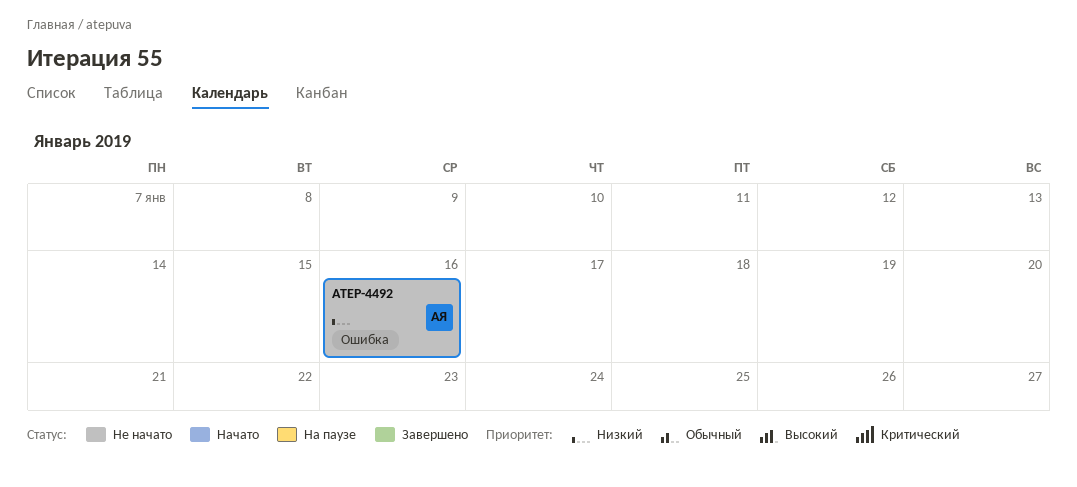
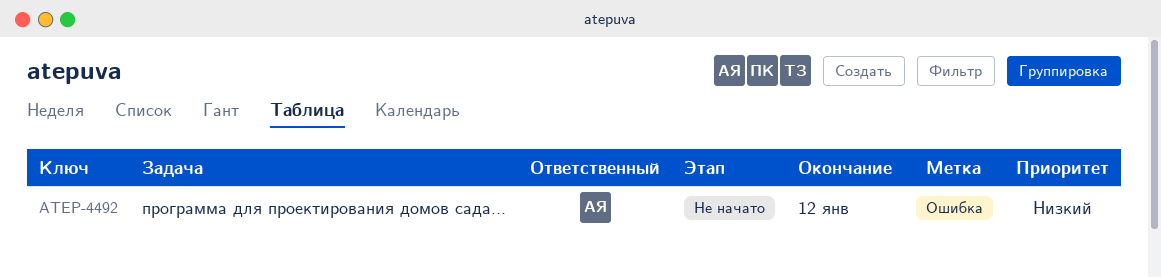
ATEP-4492, due: Jan 16 -> Jan 12

